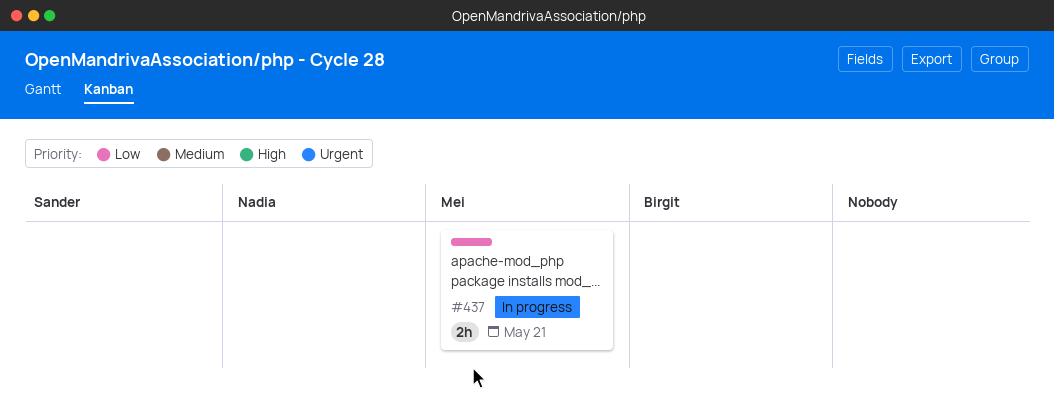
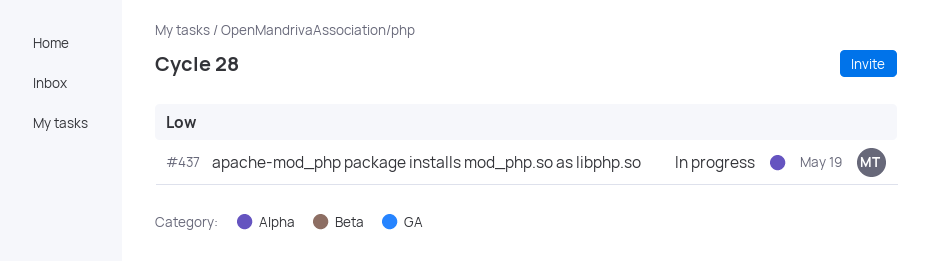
#437, due: May 21 -> May 19

